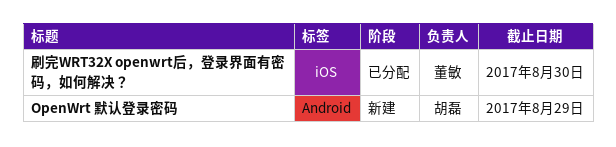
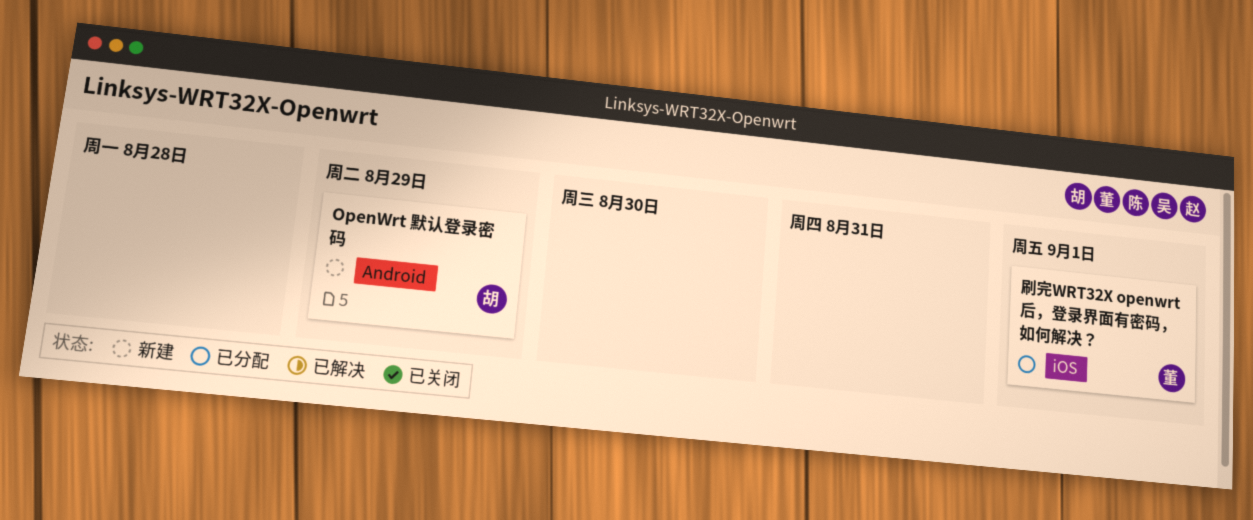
刷完WRT32X openwrt后，登录界面有密码，如何解决？, due: Aug 30 -> Sep 1

